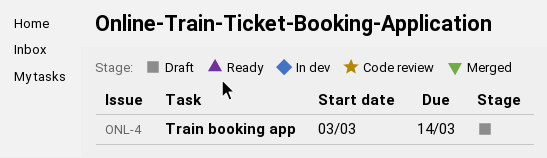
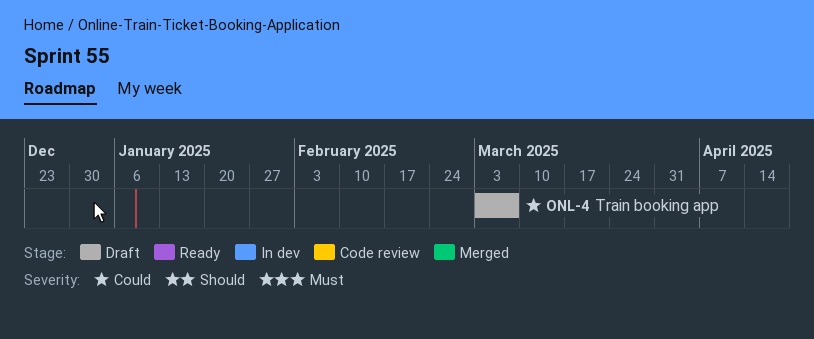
ONL-4, due: Mar 14 -> Mar 7

